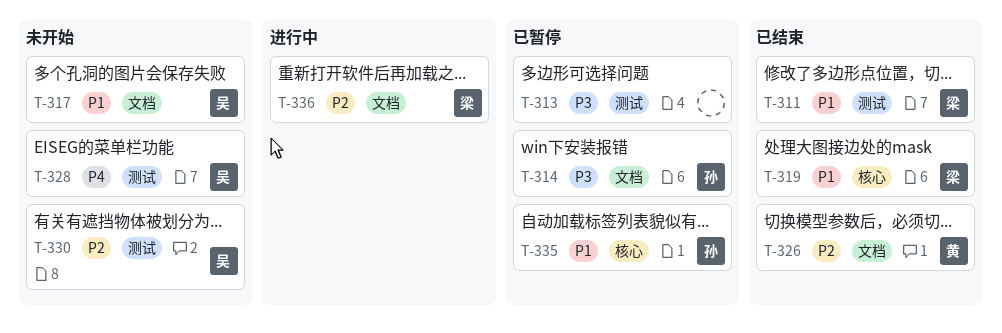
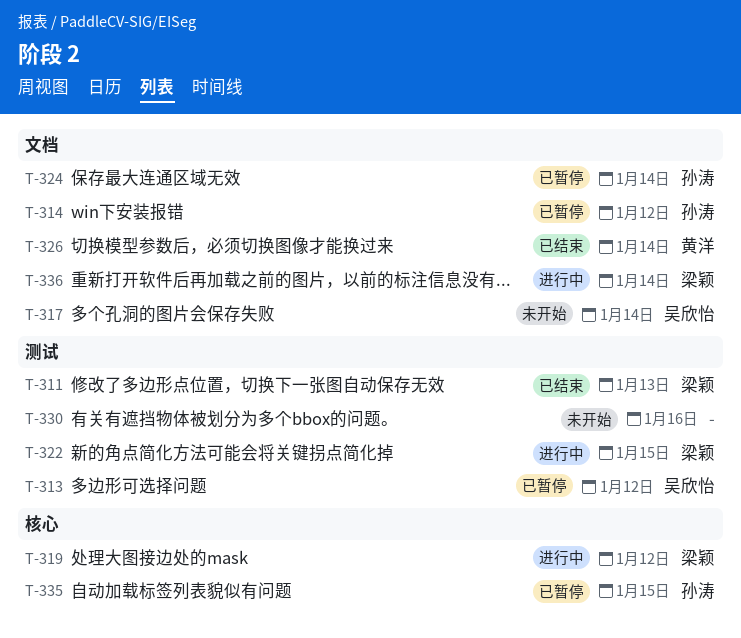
T-313, owner: none -> 吴欣怡
T-319, status: 已结束 -> 进行中
T-322: none -> present
T-324: none -> present
T-328: present -> none
T-330, owner: 吴欣怡 -> none

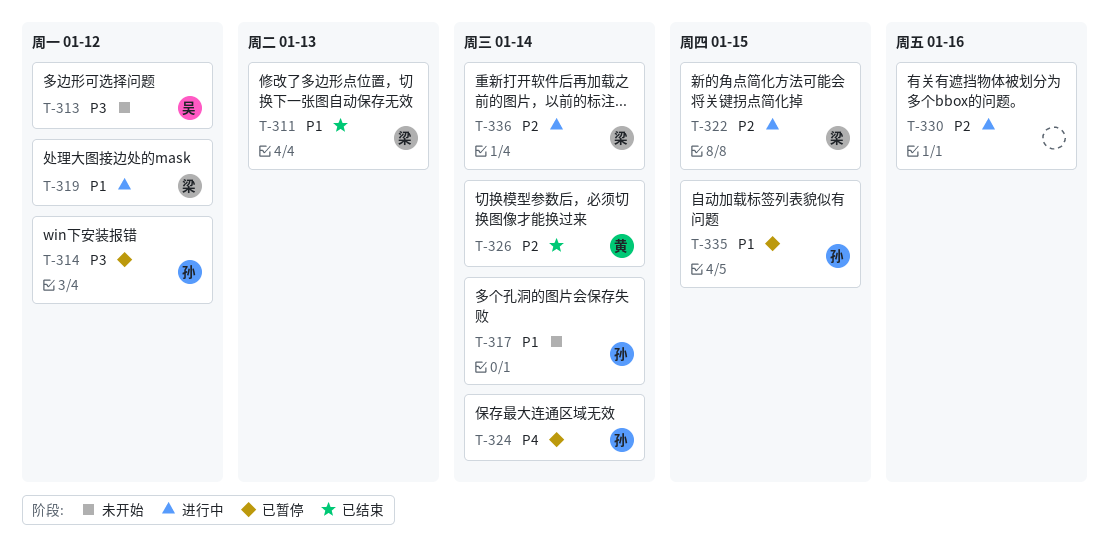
T-313, status: 已暂停 -> 未开始
T-317, owner: 吴欣怡 -> 孙涛
T-330, status: 未开始 -> 进行中

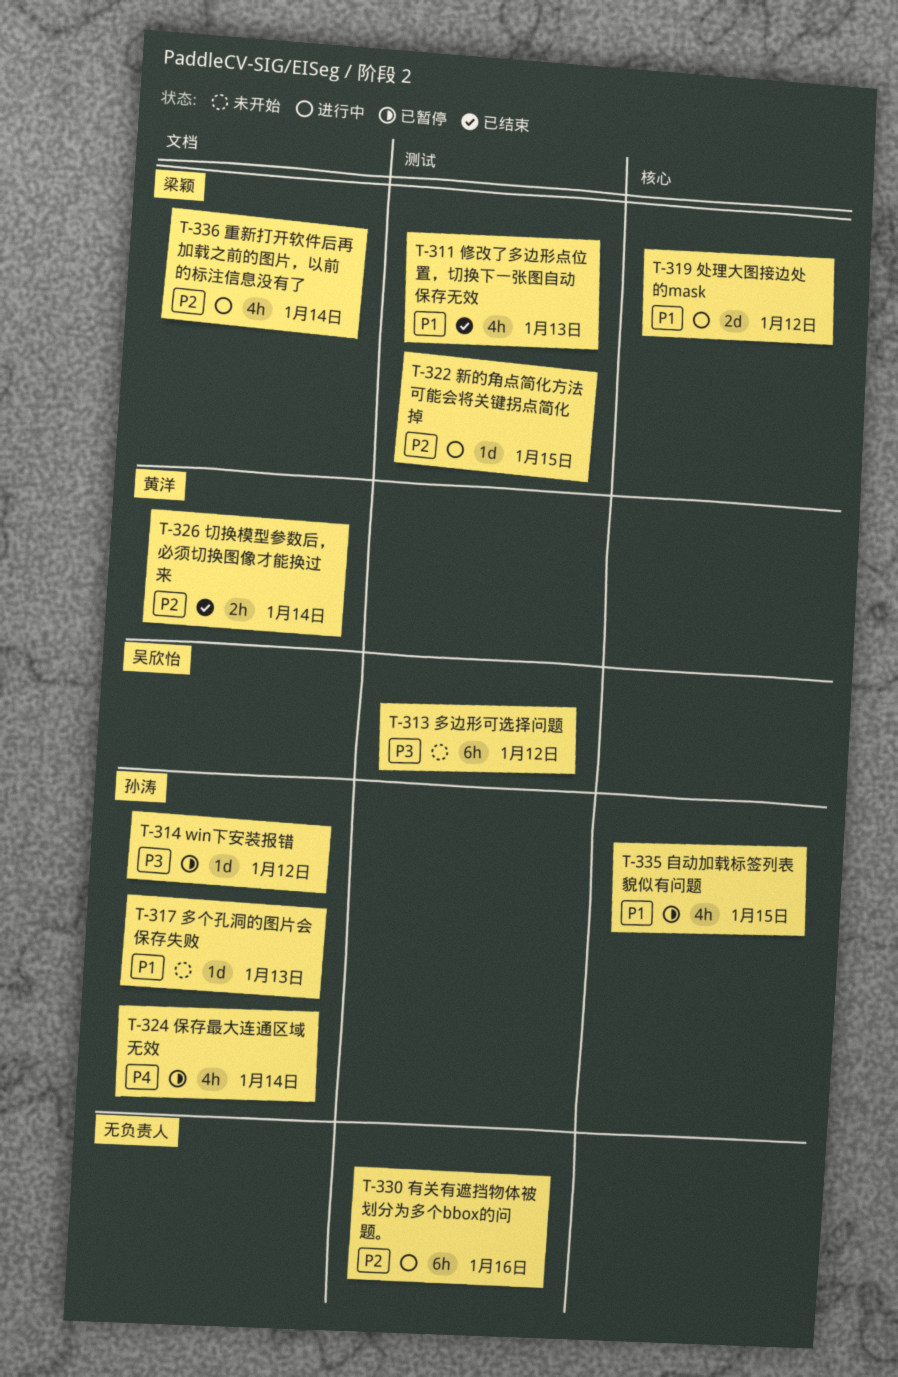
T-317, due: Jan 14 -> Jan 13

